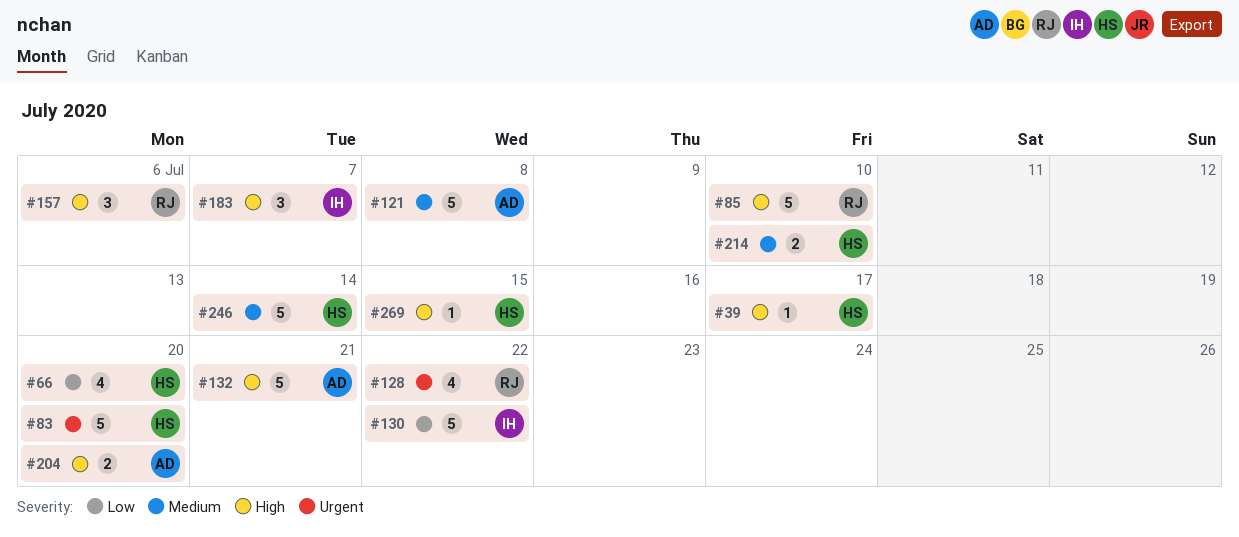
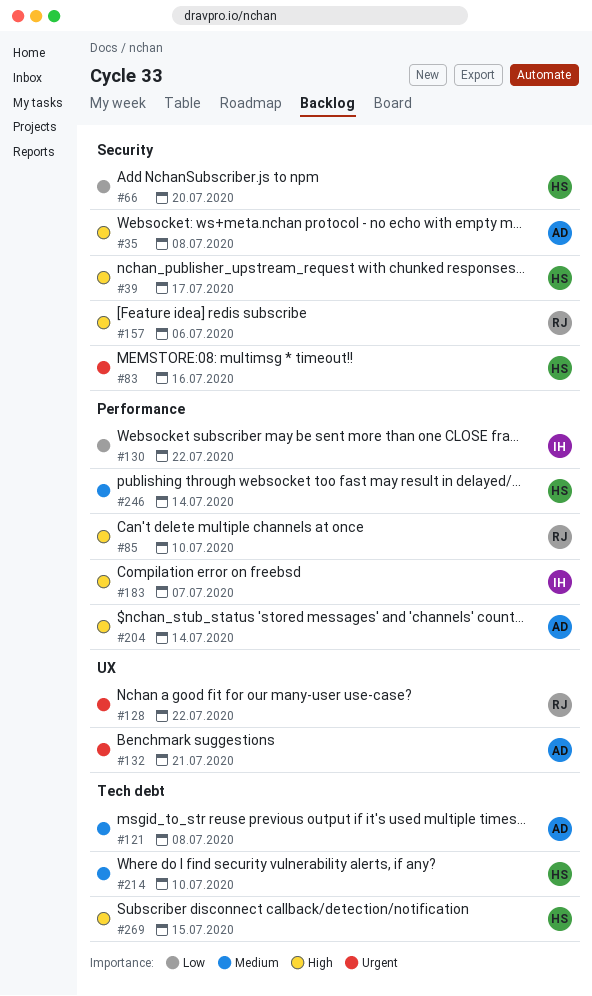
#35: none -> present
#83, due: Jul 20 -> Jul 16
#132, priority: High -> Urgent
#204, due: Jul 20 -> Jul 14

